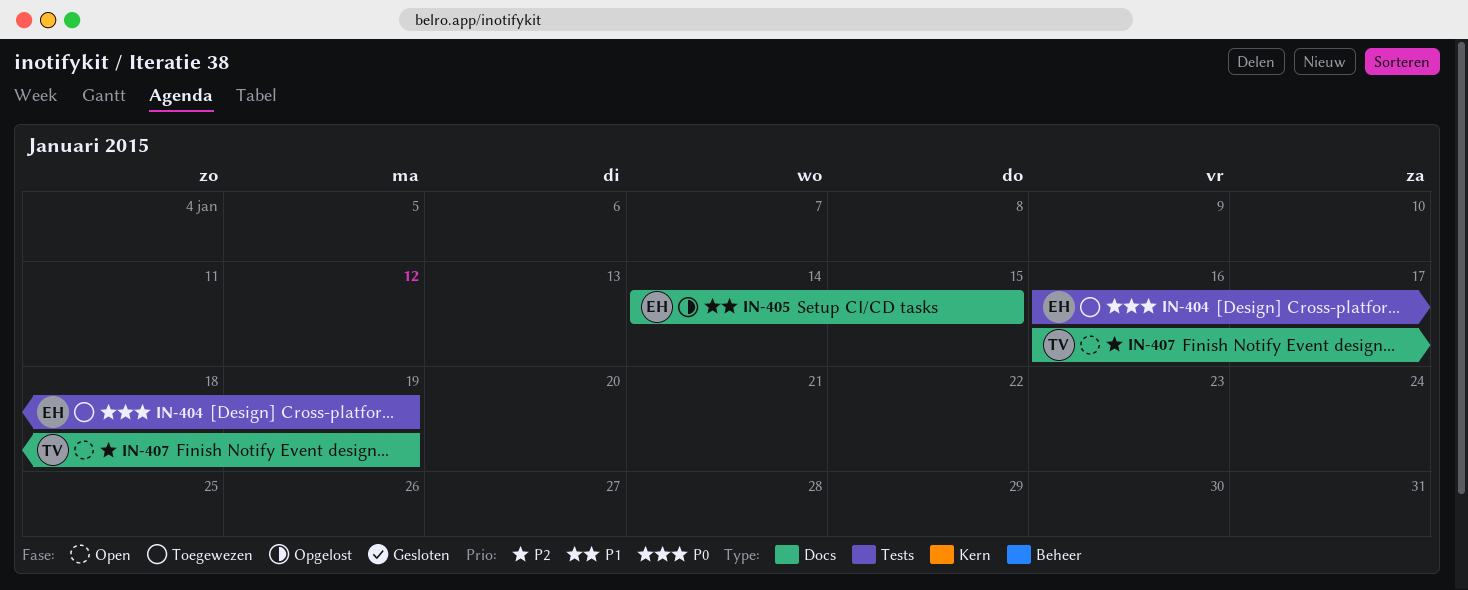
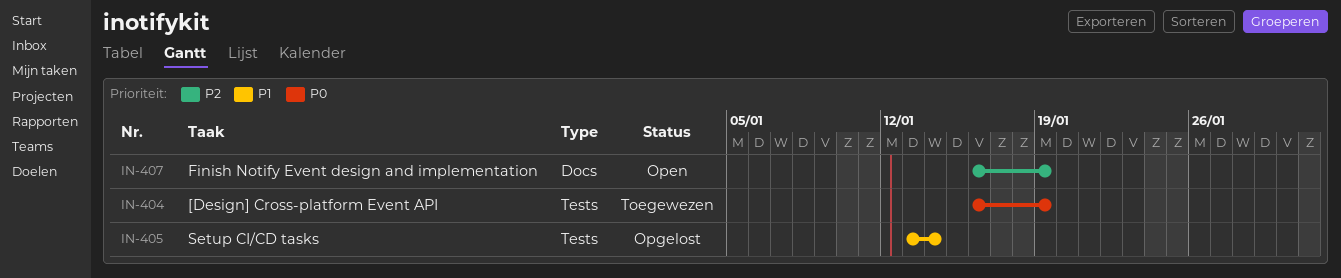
IN-405, label: Docs -> Tests
IN-405, start: Jan 14 -> Jan 13
IN-405, due: Jan 15 -> Jan 14

